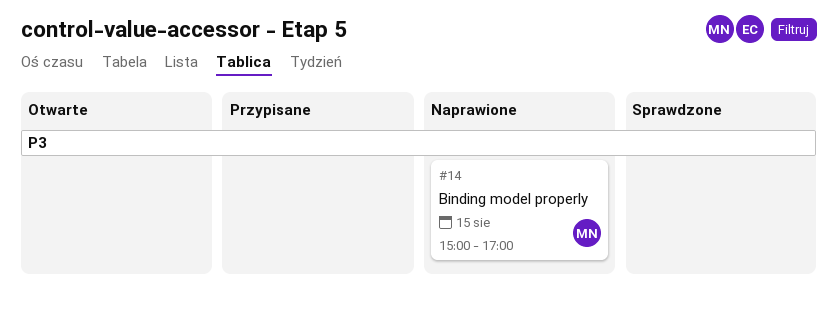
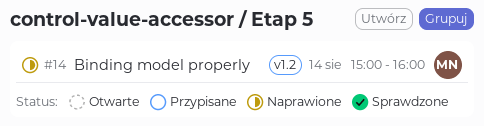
#14, day: Aug 15 -> Aug 14
#14, ends: 17:00 -> 16:00

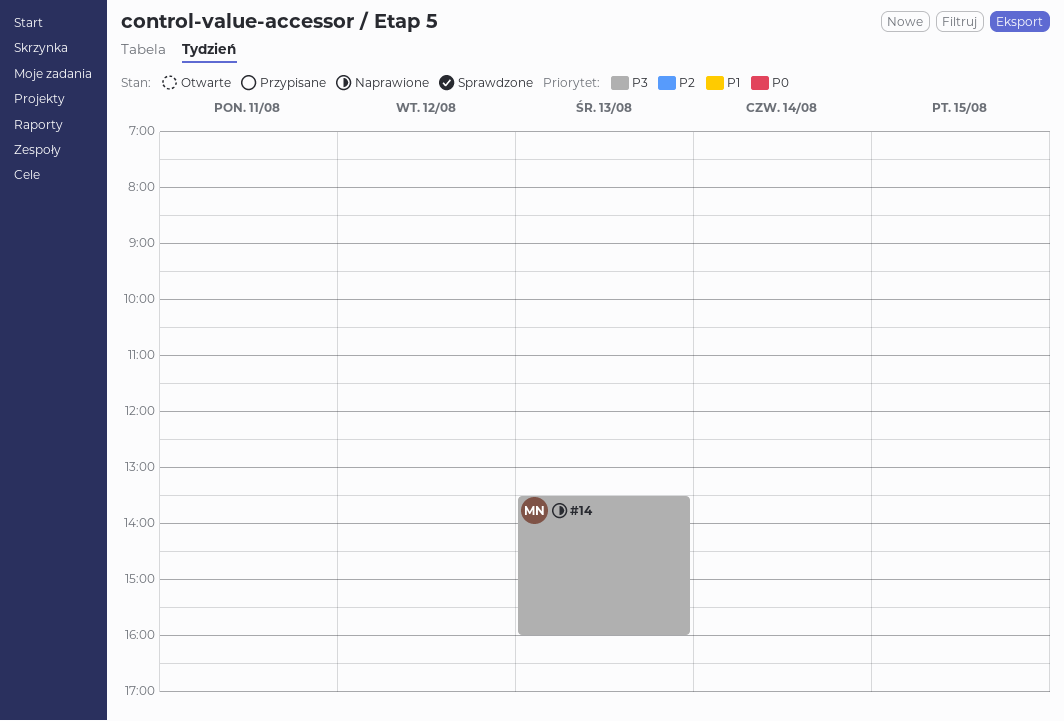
#14, day: Aug 14 -> Aug 13
#14, begins: 15:00 -> 13:30

